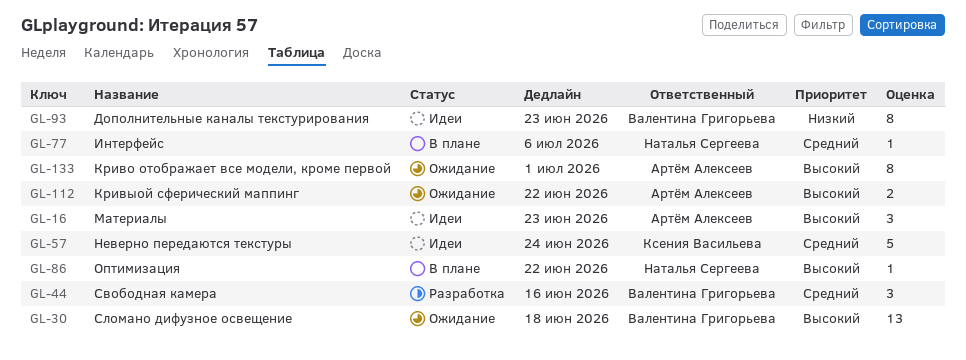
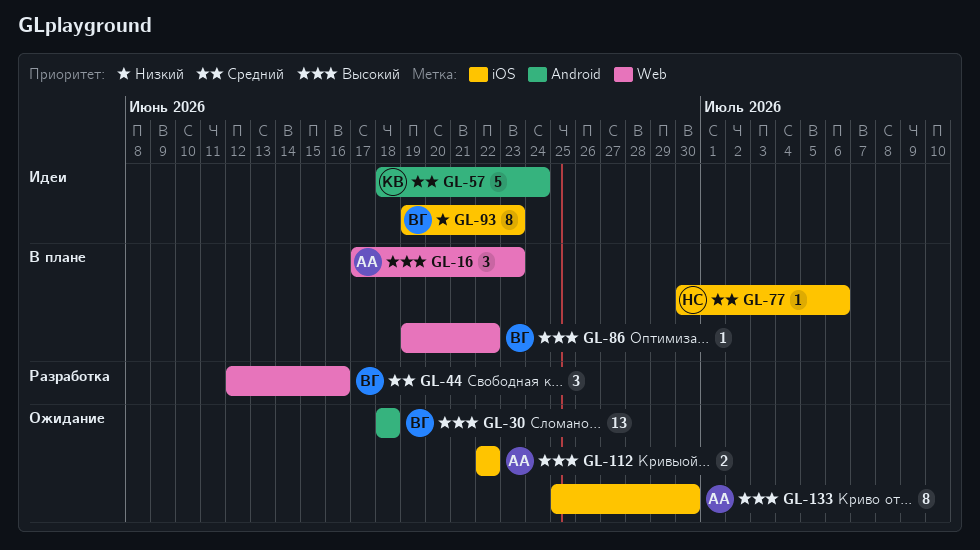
GL-16, status: Идеи -> В плане
GL-86, owner: Наталья Сергеева -> Валентина Григорьева
GL-133, due: Jul 1 -> Jun 30

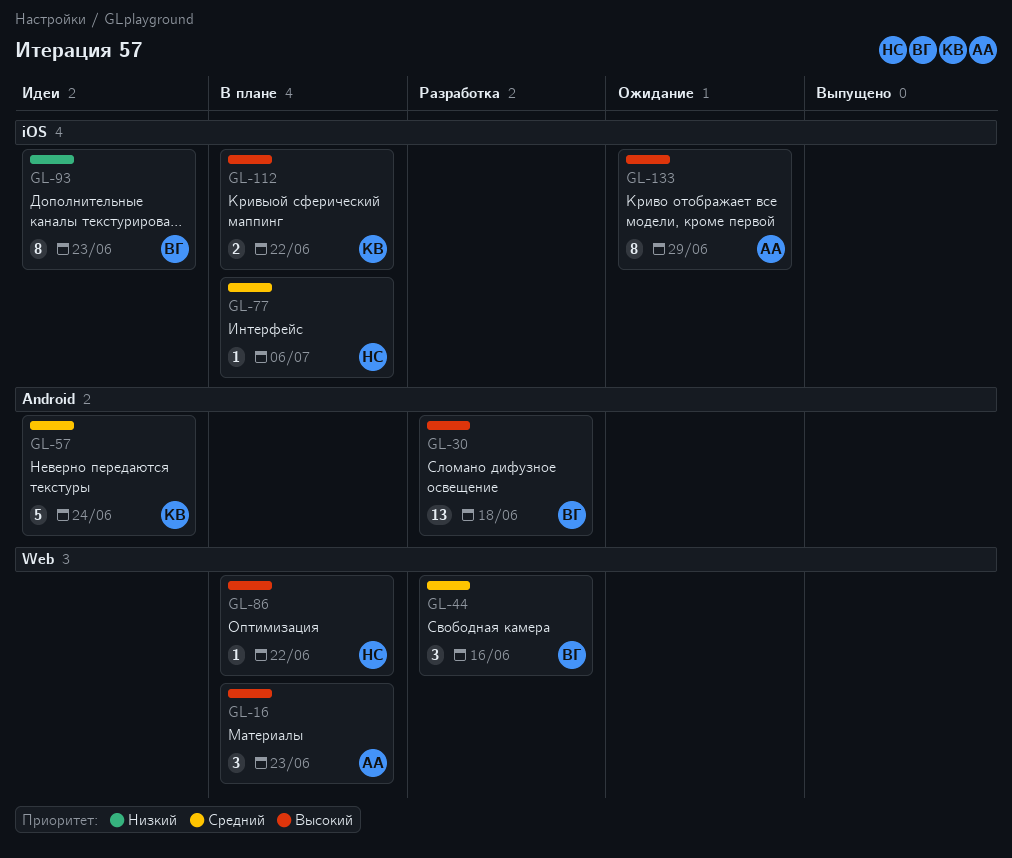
GL-30, status: Ожидание -> Разработка
GL-86, owner: ВГ -> НС
GL-112, status: Ожидание -> В плане
GL-112, owner: АА -> КВ
GL-133, due: Jun 30 -> Jun 29

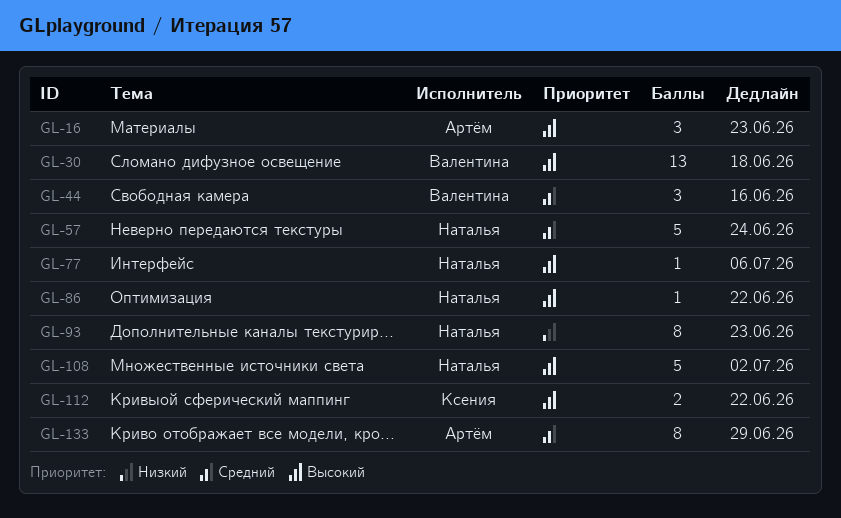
GL-57, owner: Ксения -> Наталья
GL-77, priority: Средний -> Высокий
GL-93, owner: Валентина -> Наталья
GL-108: none -> present
GL-133, priority: Высокий -> Средний

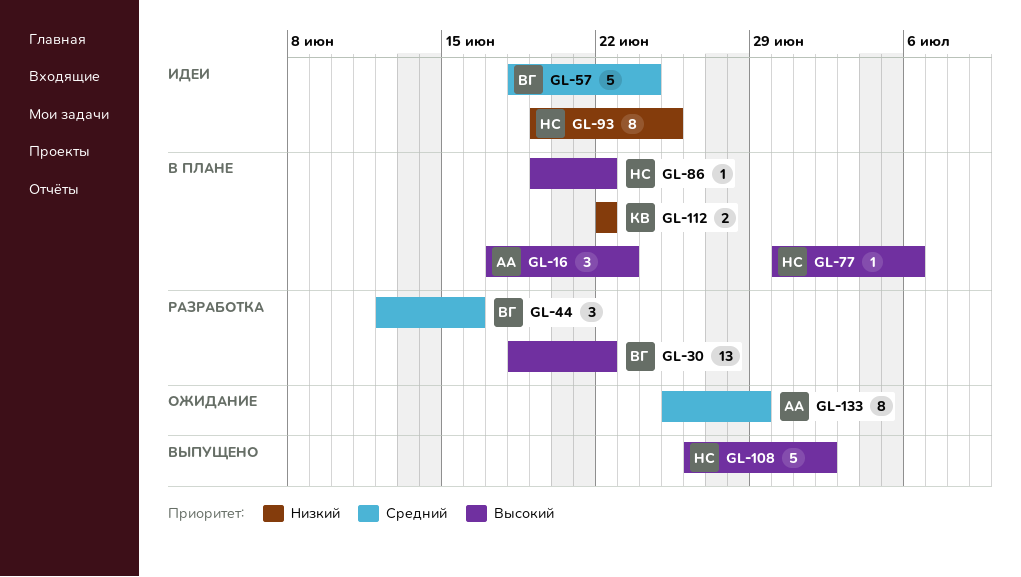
GL-30, due: Jun 18 -> Jun 22
GL-57, owner: Наталья -> Валентина
GL-93, due: Jun 23 -> Jun 25
GL-112, priority: Высокий -> Низкий

